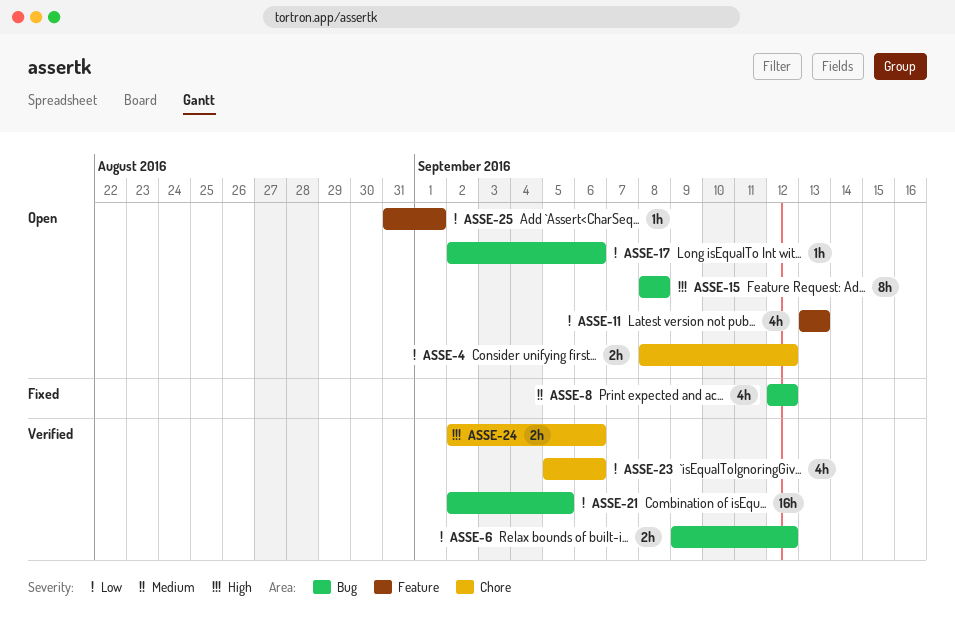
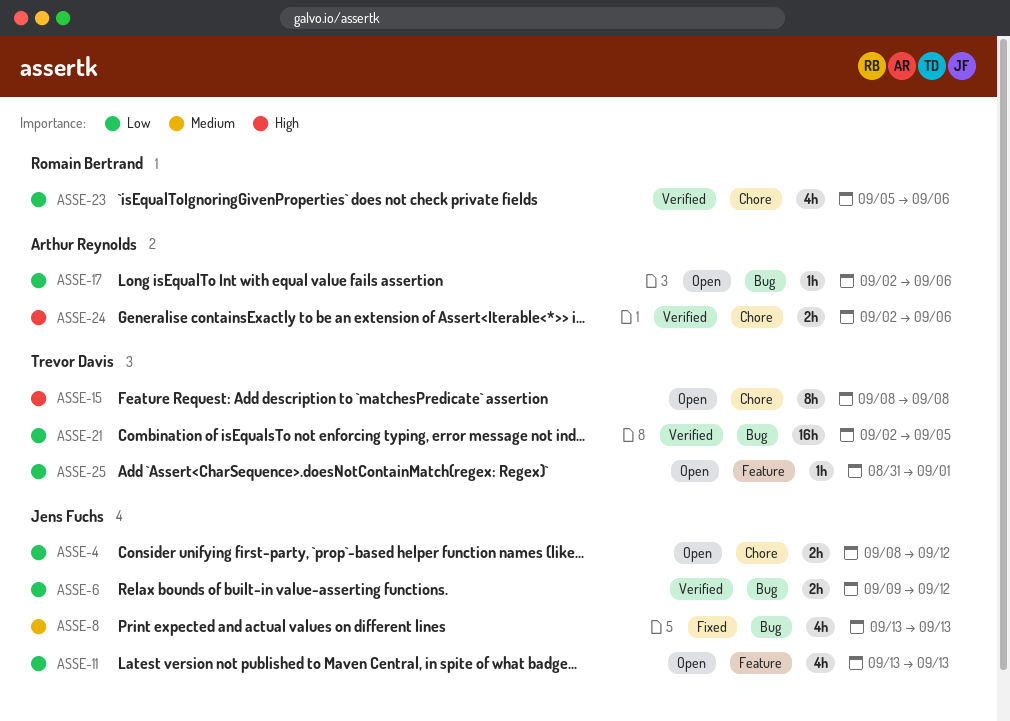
ASSE-8, start: Sep 12 -> Sep 13
ASSE-8, due: Sep 12 -> Sep 13
ASSE-15, label: Bug -> Chore

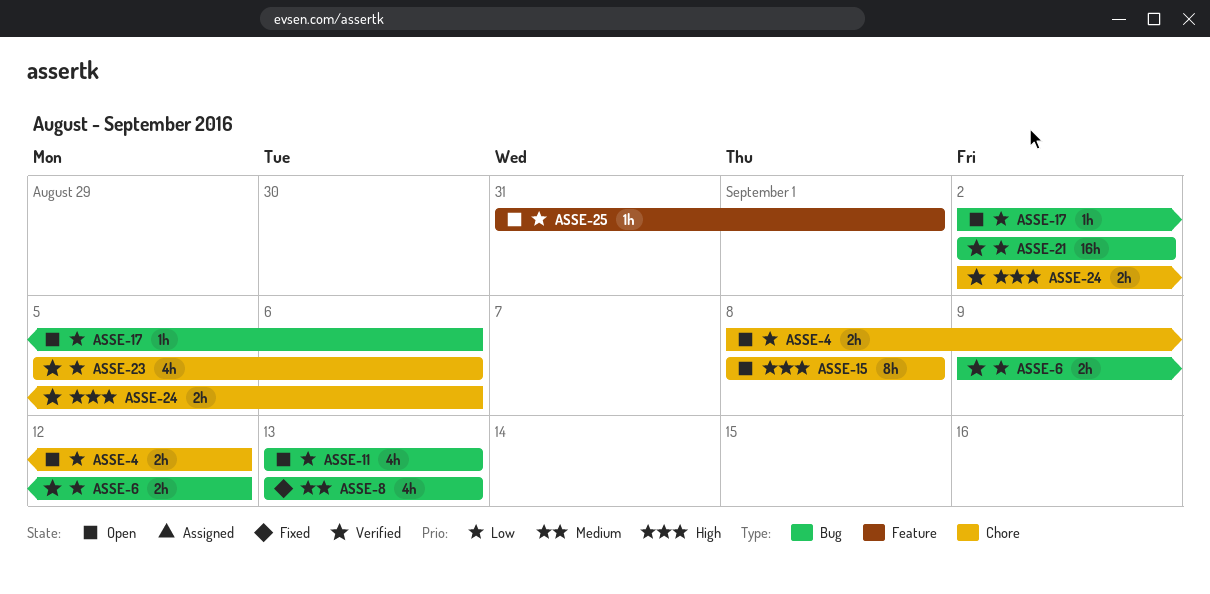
ASSE-11, label: Feature -> Bug
ASSE-21, due: Sep 5 -> Sep 2

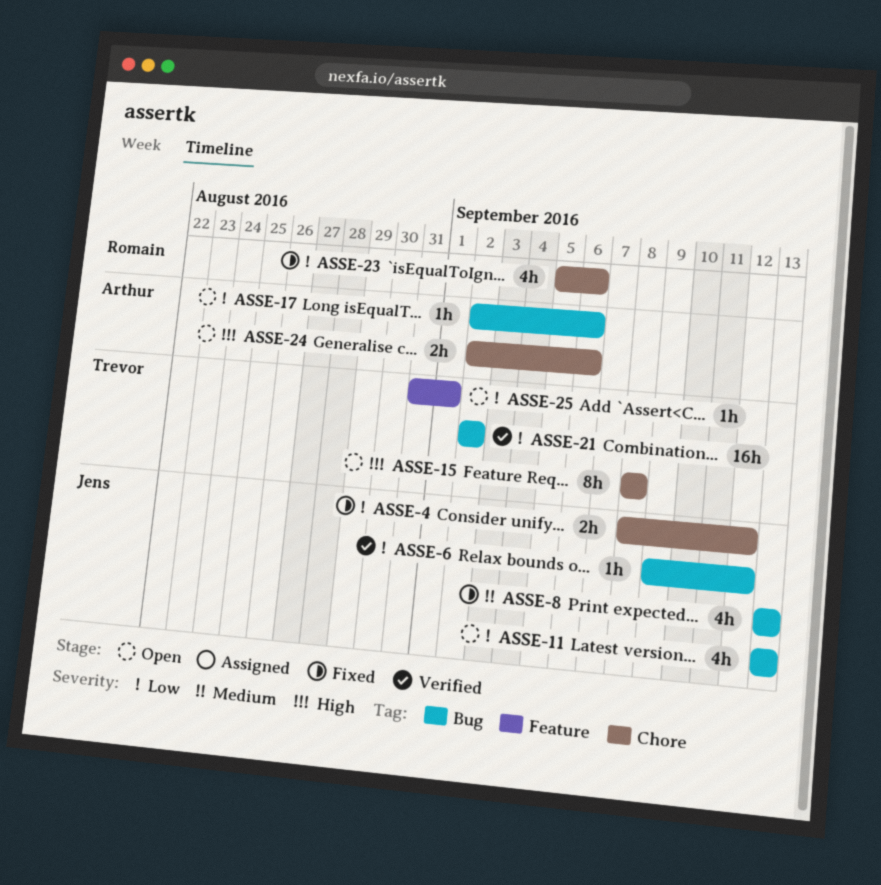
ASSE-4, status: Open -> Fixed
ASSE-6, estimate: 2h -> 1h
ASSE-23, status: Verified -> Fixed
ASSE-24, status: Verified -> Open

